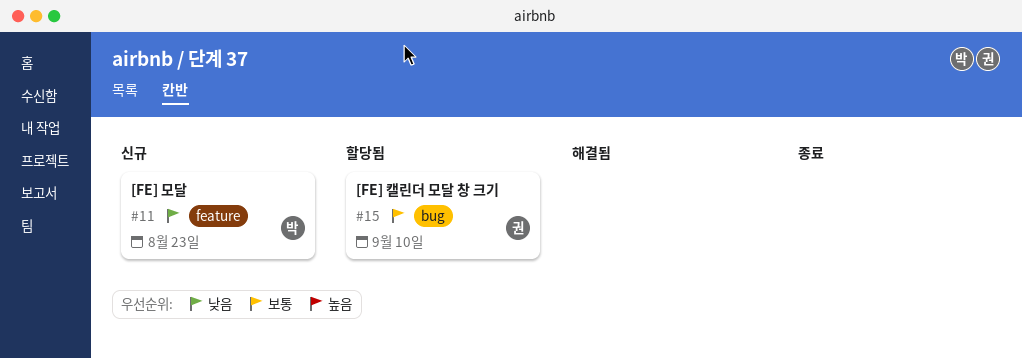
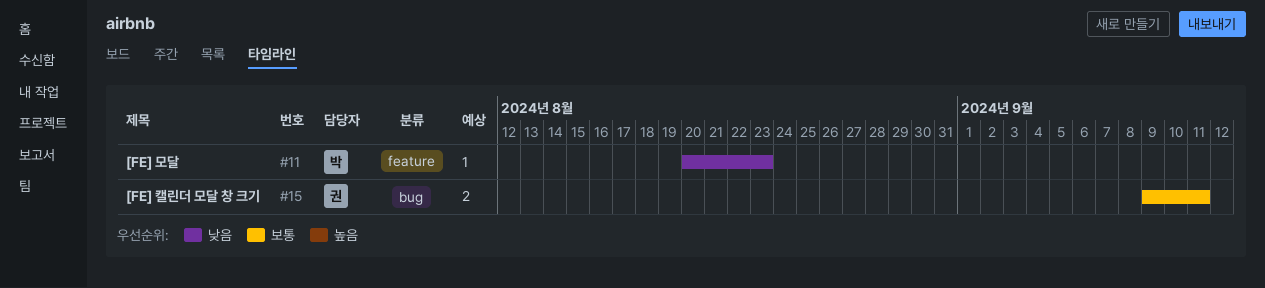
#15, due: Sep 10 -> Sep 11

